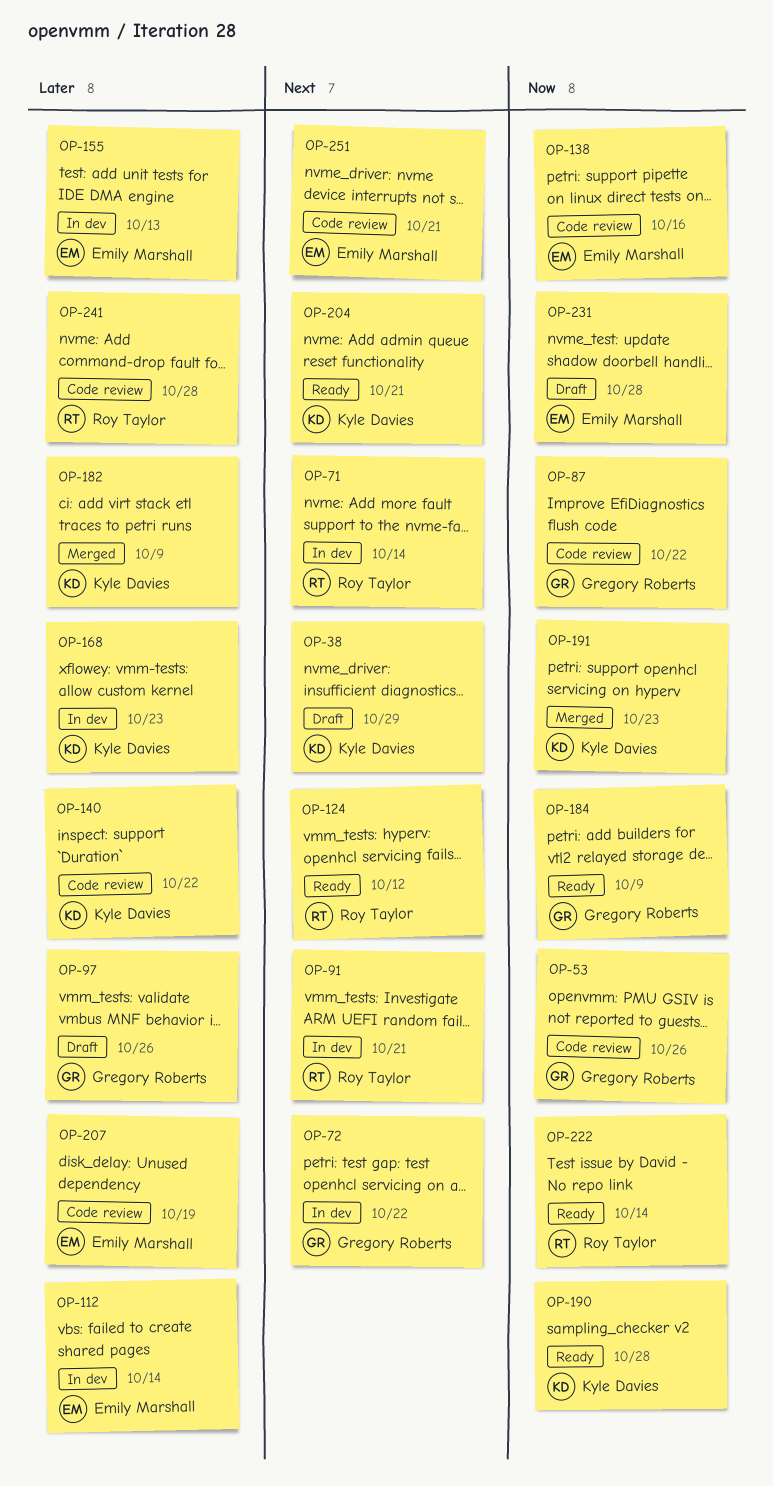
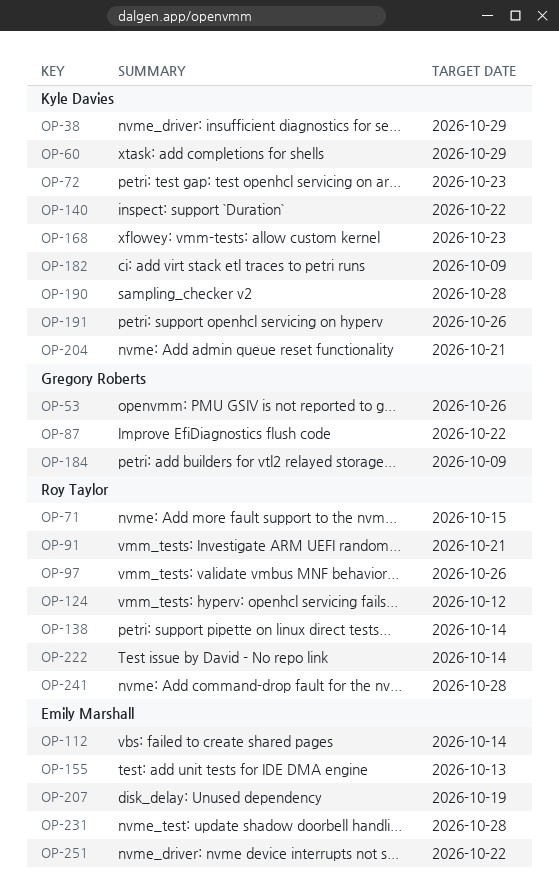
OP-60: none -> present
OP-71, due: Oct 14 -> Oct 15
OP-72, owner: Gregory Roberts -> Kyle Davies
OP-72, due: Oct 22 -> Oct 23
OP-97, owner: Gregory Roberts -> Roy Taylor
OP-138, owner: Emily Marshall -> Roy Taylor
OP-138, due: Oct 16 -> Oct 14
OP-191, due: Oct 23 -> Oct 26
OP-251, due: Oct 21 -> Oct 22

